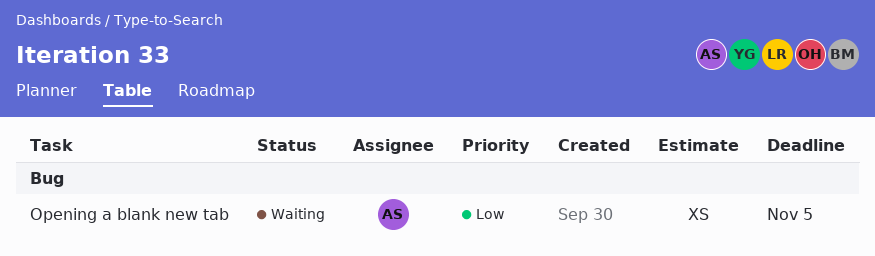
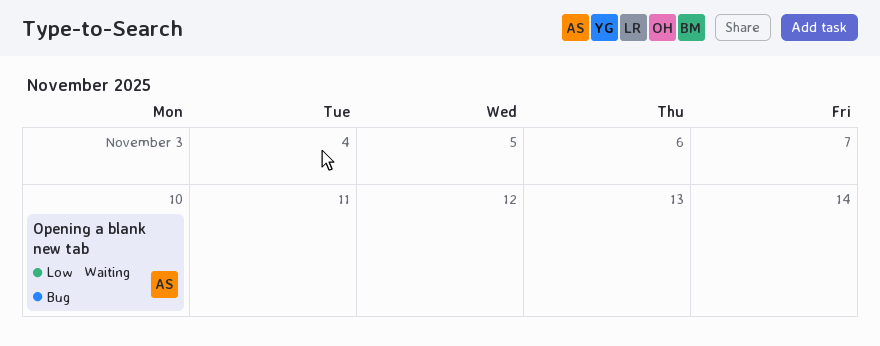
Opening a blank new tab, due: Nov 5 -> Nov 10

